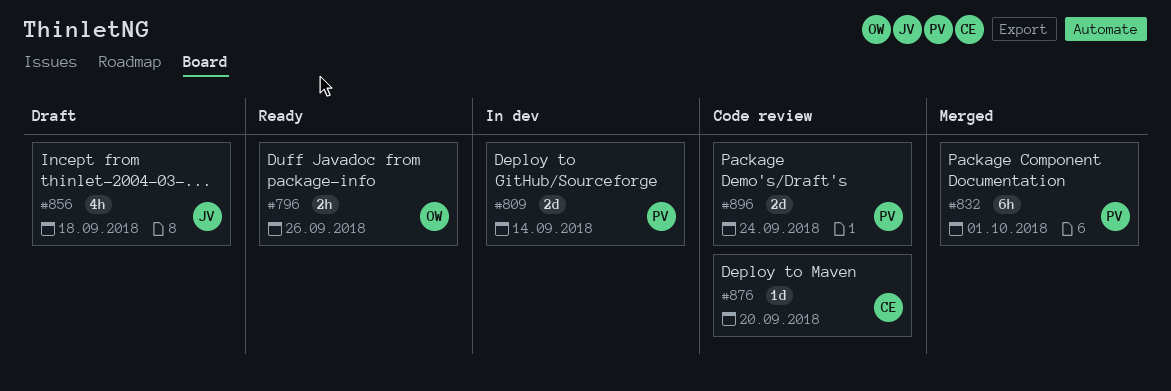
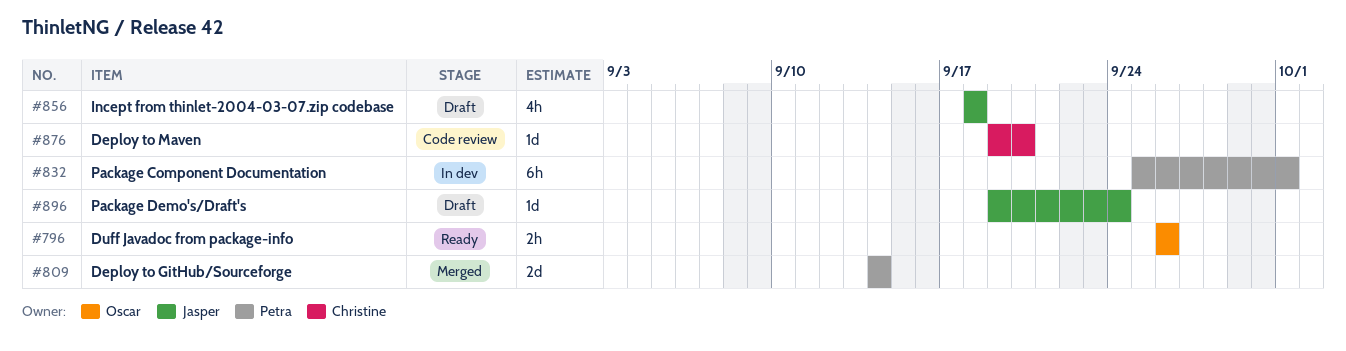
#809, status: In dev -> Merged
#832, status: Merged -> In dev
#896, status: Code review -> Draft
#896, owner: Petra -> Jasper
#896, estimate: 2d -> 1d

